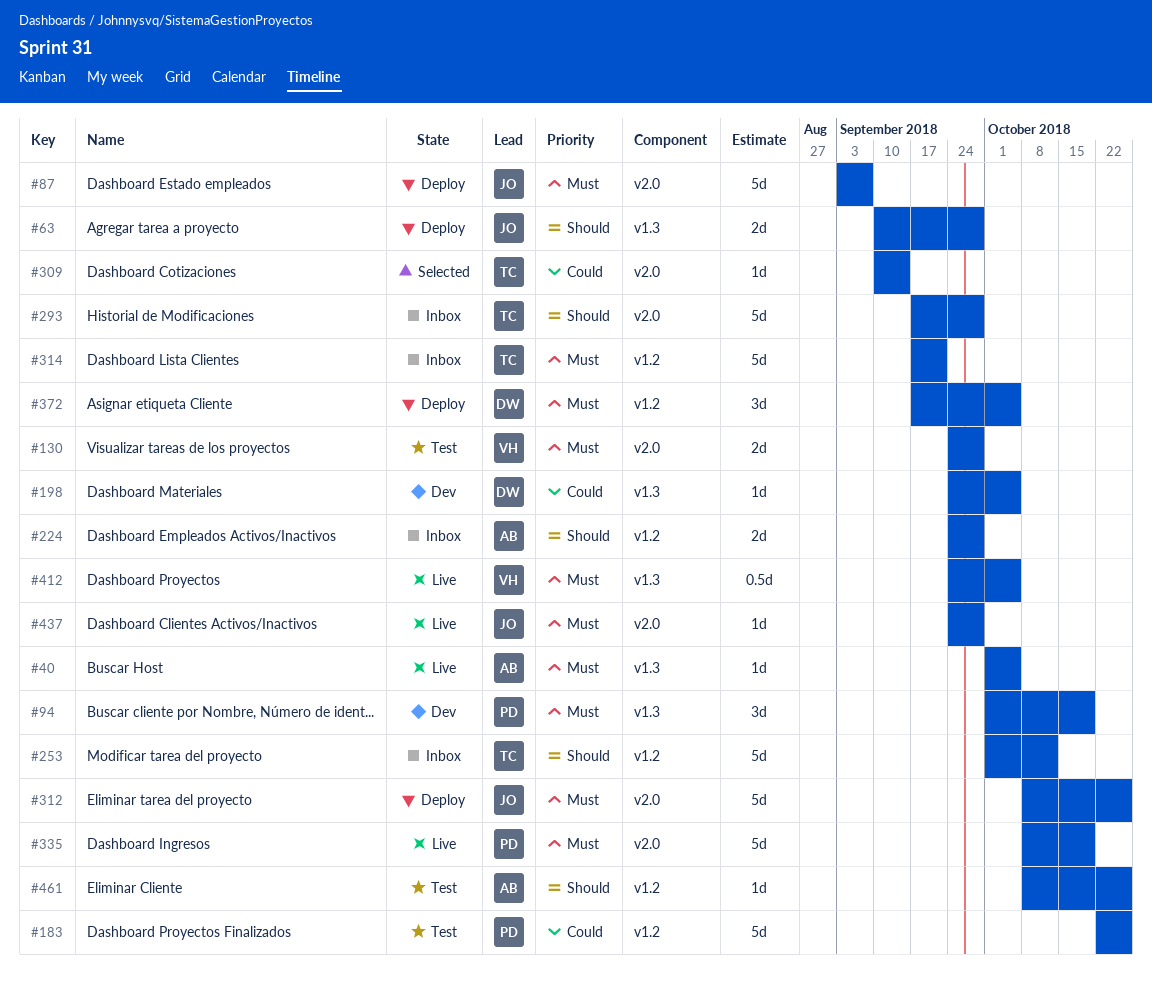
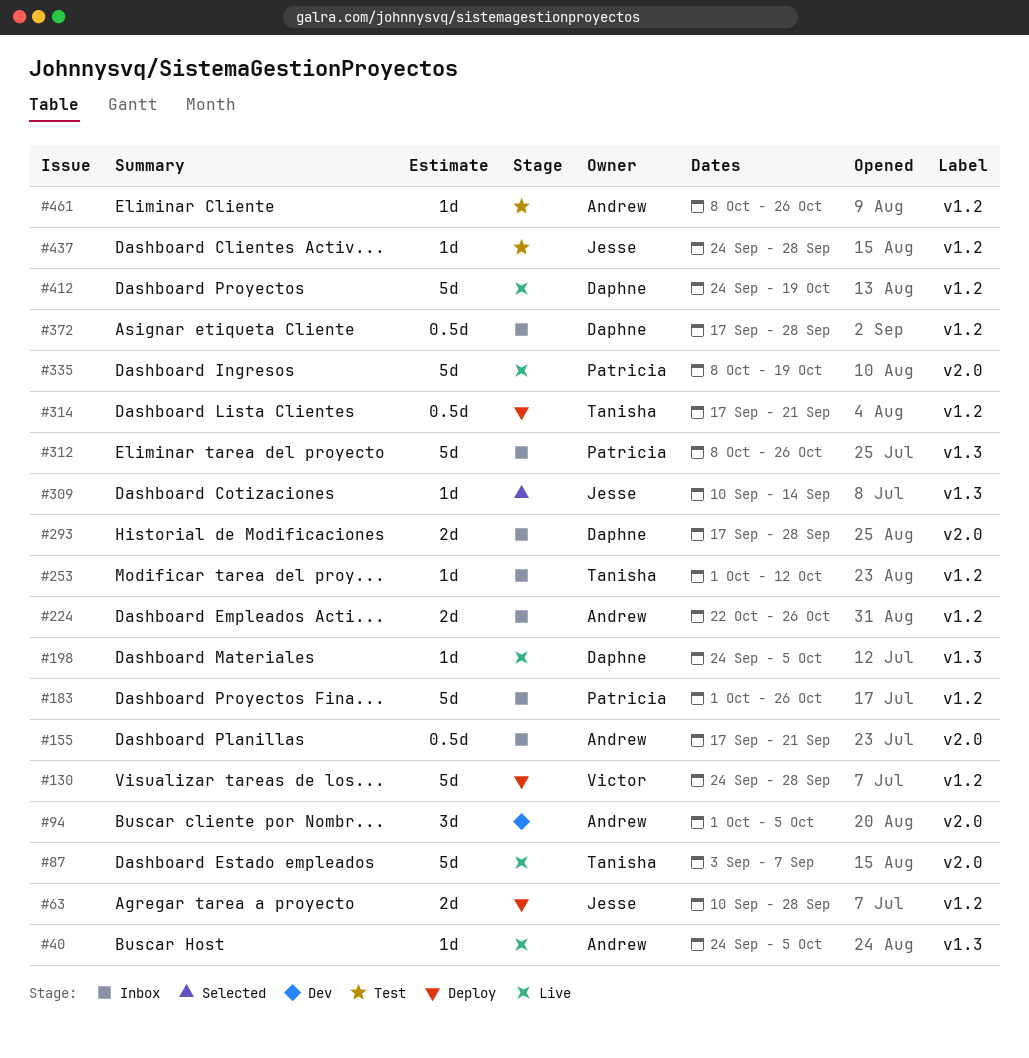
#40, start: Oct 1 -> Sep 24
#63, label: v1.3 -> v1.2
#87, status: Deploy -> Live
#87, owner: Jesse -> Tanisha
#94, owner: Patricia -> Andrew
#94, label: v1.3 -> v2.0
#94, due: Oct 19 -> Oct 5
#130, status: Test -> Deploy
#130, label: v2.0 -> v1.2
#130, estimate: 2d -> 5d
#155: none -> present
#183, status: Test -> Inbox
#183, start: Oct 22 -> Oct 1
#198, status: Dev -> Live
#224, start: Sep 24 -> Oct 22
#224, due: Sep 28 -> Oct 26
#253, estimate: 5d -> 1d
#293, owner: Tanisha -> Daphne
#293, estimate: 5d -> 2d
#309, owner: Tanisha -> Jesse
#309, label: v2.0 -> v1.3
#312, status: Deploy -> Inbox
#312, owner: Jesse -> Patricia
#312, label: v2.0 -> v1.3
#314, status: Inbox -> Deploy
#314, estimate: 5d -> 0.5d
#372, status: Deploy -> Inbox
#372, estimate: 3d -> 0.5d
#372, due: Oct 5 -> Sep 28
#412, owner: Victor -> Daphne
#412, label: v1.3 -> v1.2
#412, estimate: 0.5d -> 5d
#412, due: Oct 5 -> Oct 19
#437, status: Live -> Test
#437, label: v2.0 -> v1.2

